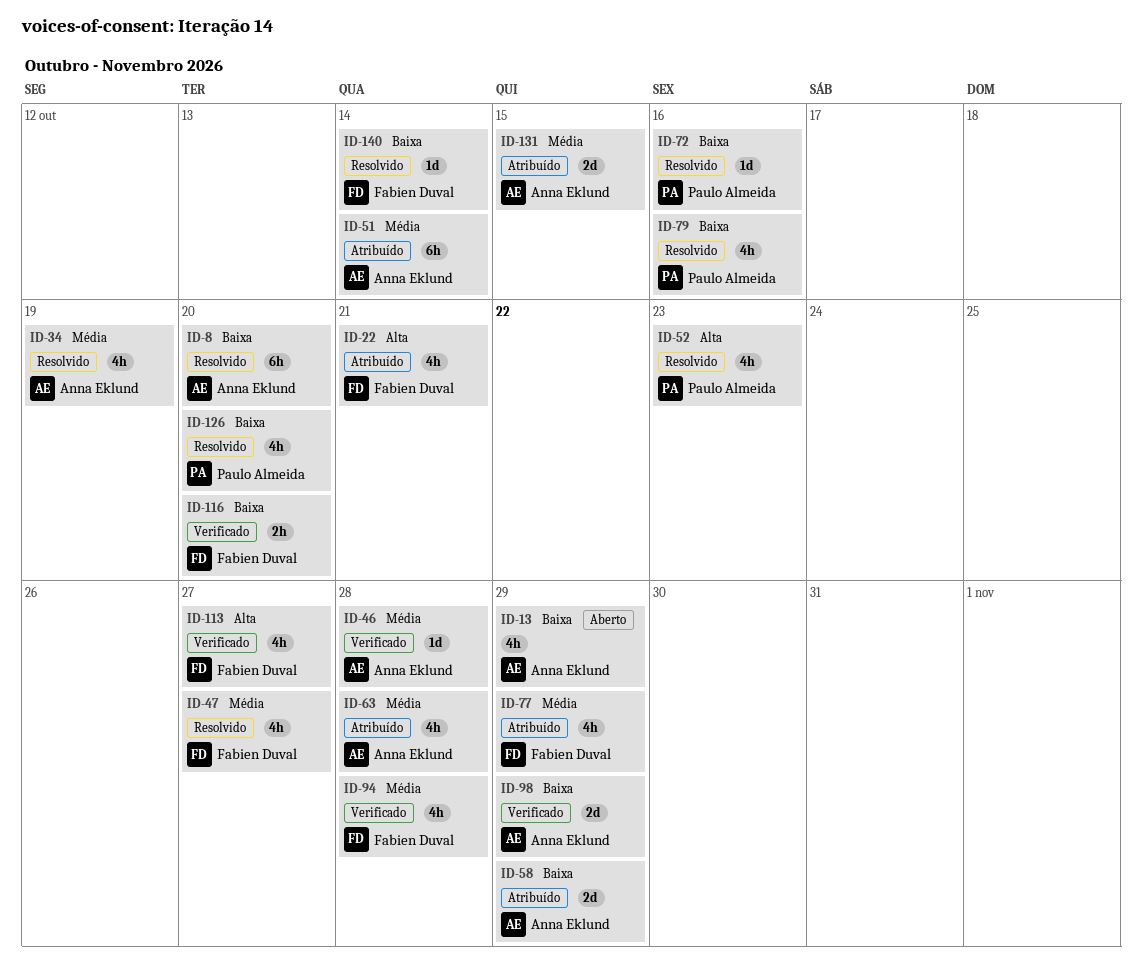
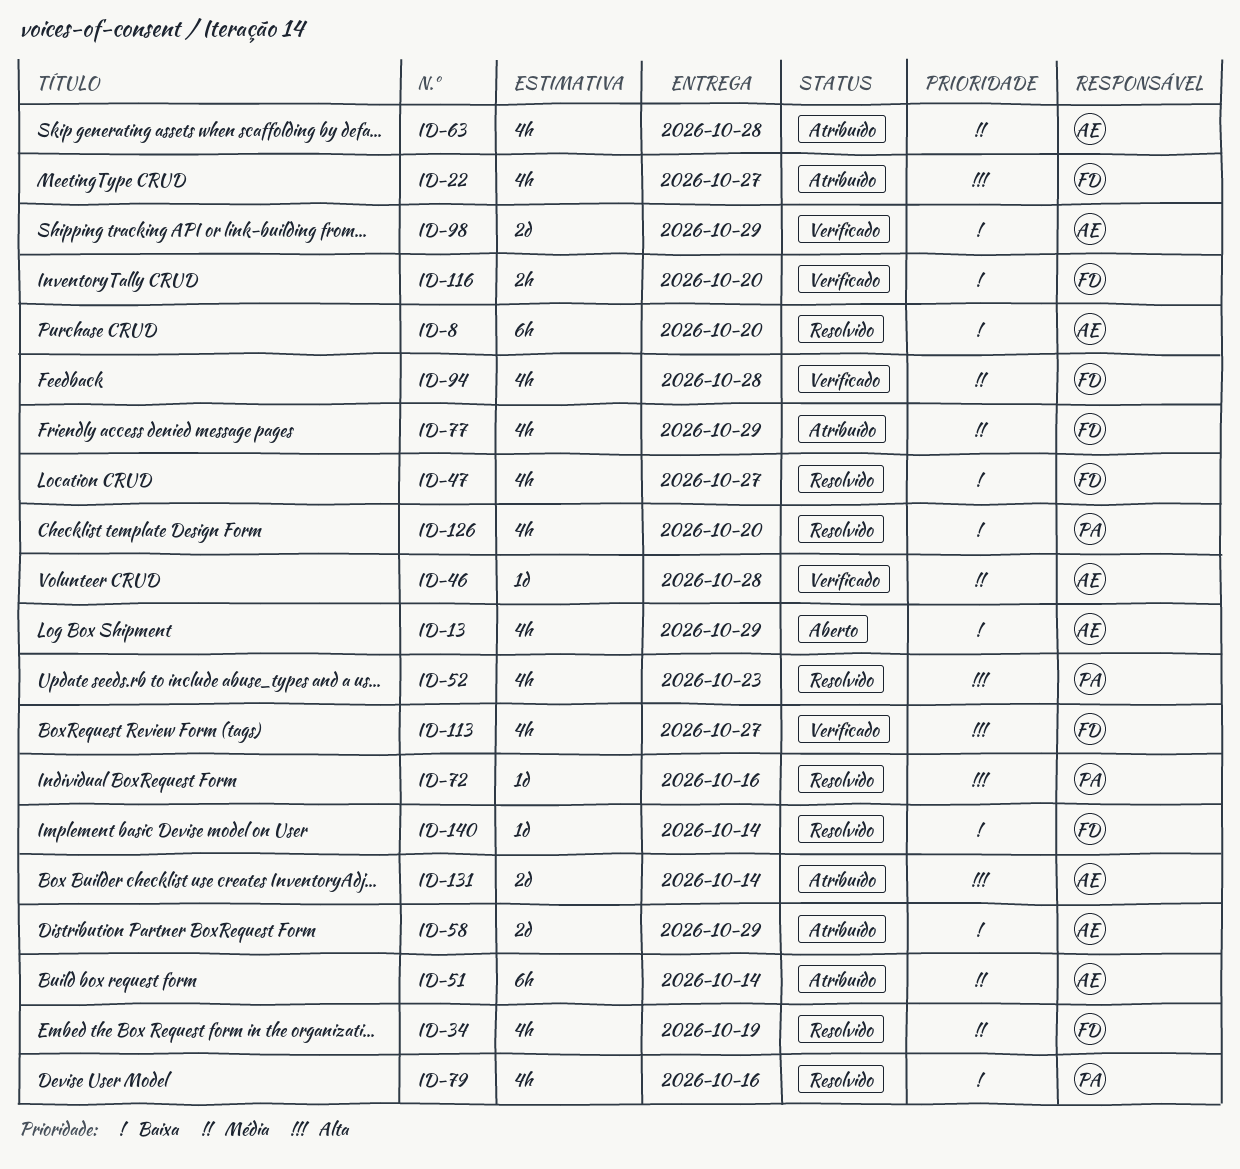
ID-22, due: Oct 21 -> Oct 27
ID-34, owner: Anna Eklund -> Fabien Duval
ID-47, priority: Média -> Baixa
ID-72, priority: Baixa -> Alta
ID-131, priority: Média -> Alta
ID-131, due: Oct 15 -> Oct 14

